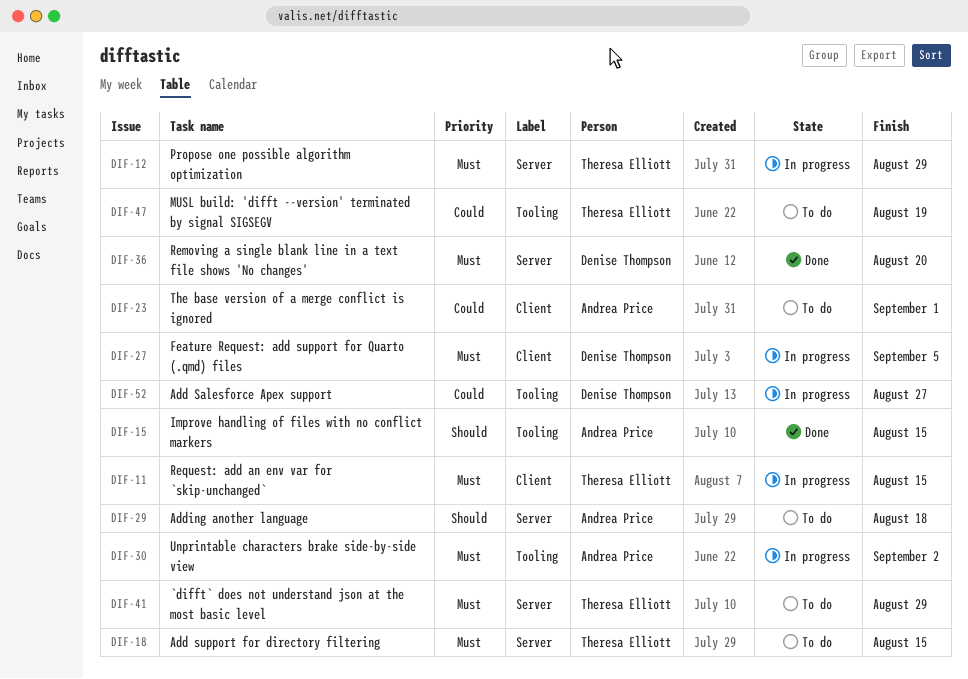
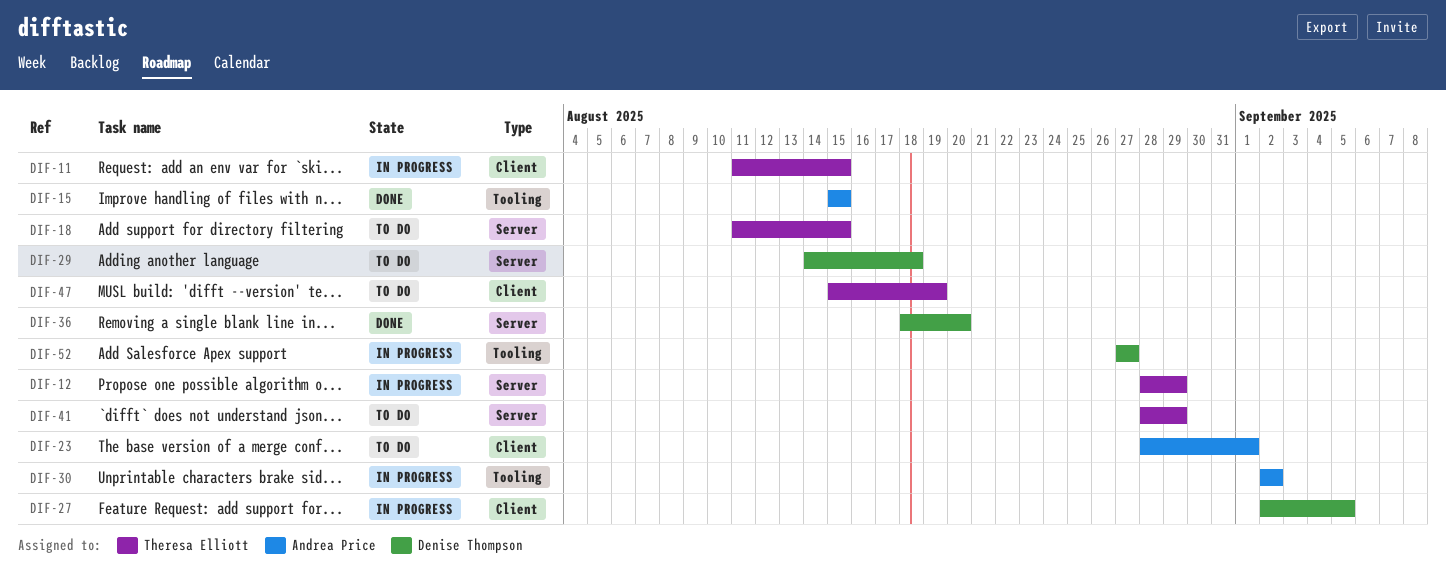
DIF-29, owner: Andrea Price -> Denise Thompson
DIF-47, label: Tooling -> Client

